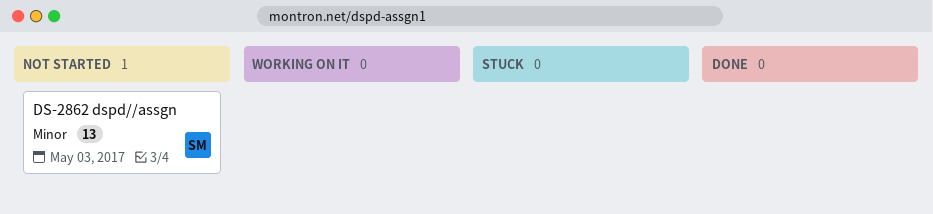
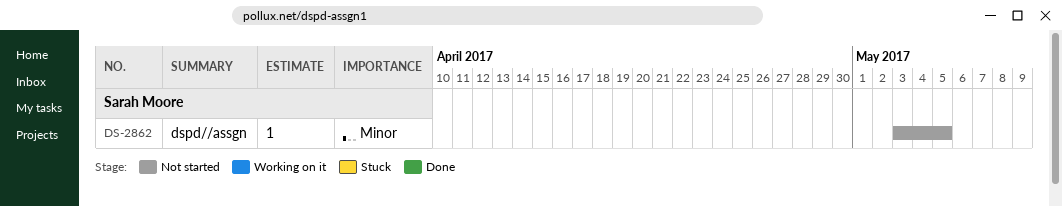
DS-2862, estimate: 13 -> 1
DS-2862, due: May 3 -> May 5

